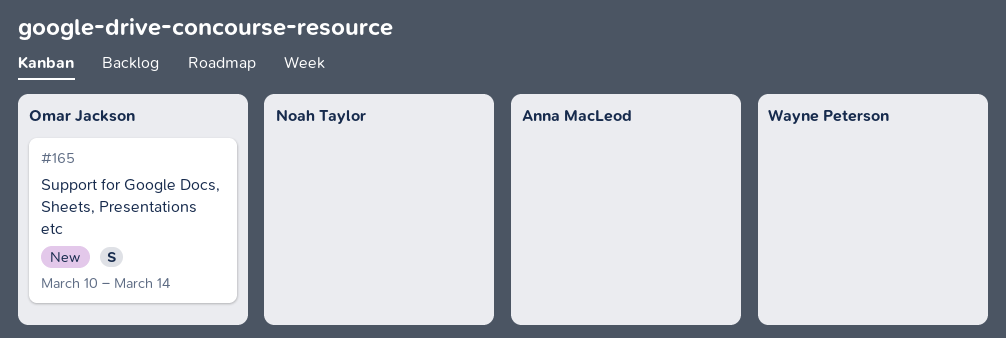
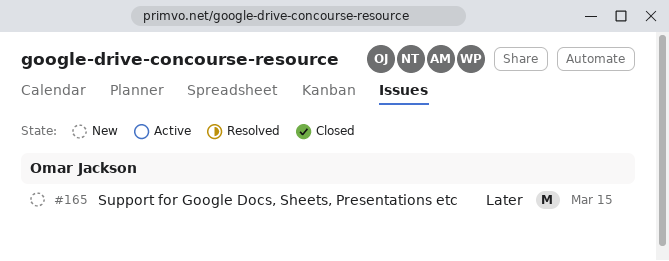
#165, estimate: S -> M
#165, due: Mar 14 -> Mar 15

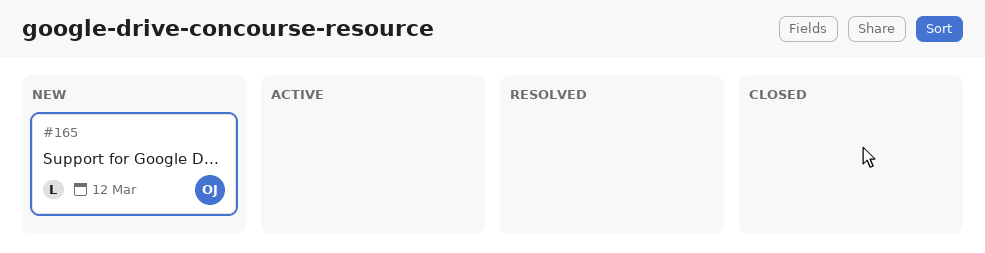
#165, estimate: M -> L
#165, due: Mar 15 -> Mar 12

